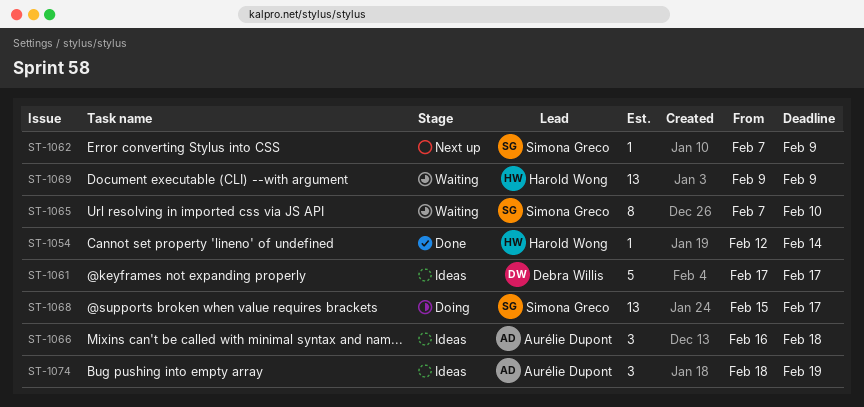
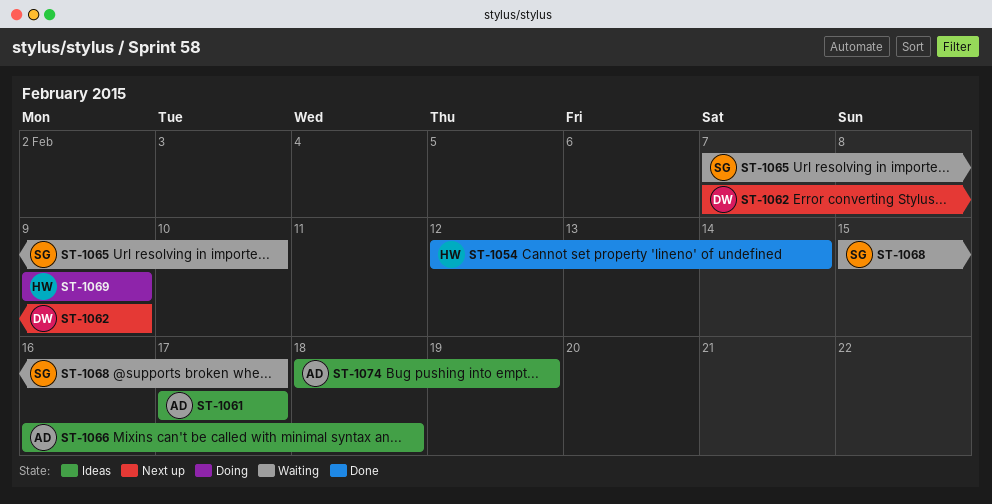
ST-1061, owner: Debra Willis -> Aurélie Dupont
ST-1062, owner: Simona Greco -> Debra Willis
ST-1068, status: Doing -> Waiting
ST-1069, status: Waiting -> Doing

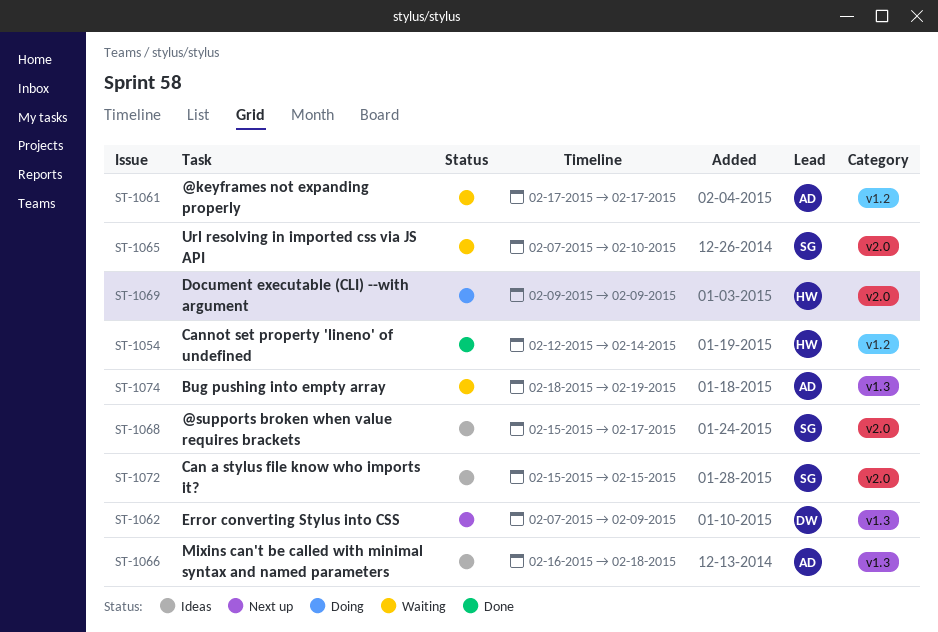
ST-1061, status: Ideas -> Waiting
ST-1068, status: Waiting -> Ideas
ST-1072: none -> present
ST-1074, status: Ideas -> Waiting

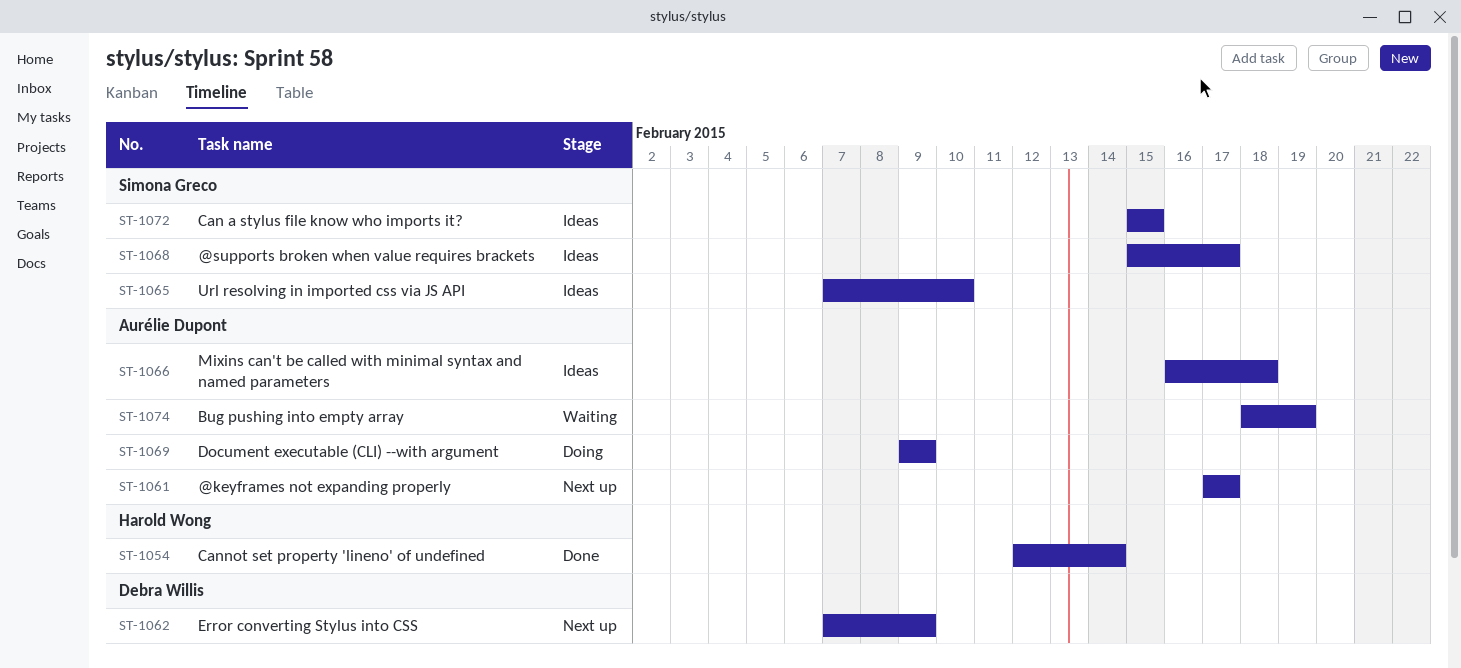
ST-1061, status: Waiting -> Next up
ST-1065, status: Waiting -> Ideas
ST-1069, owner: Harold Wong -> Aurélie Dupont

